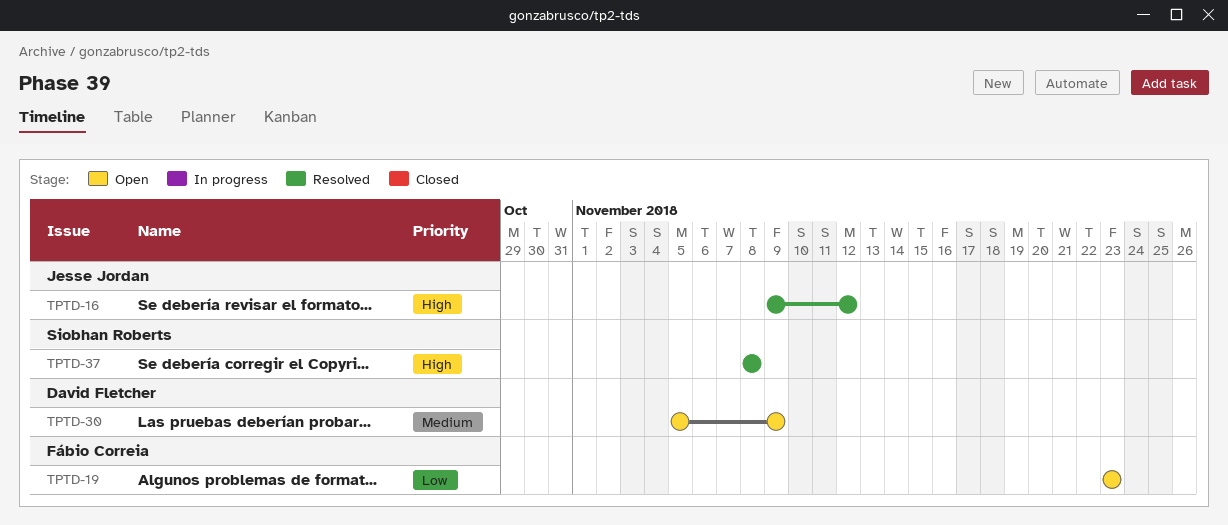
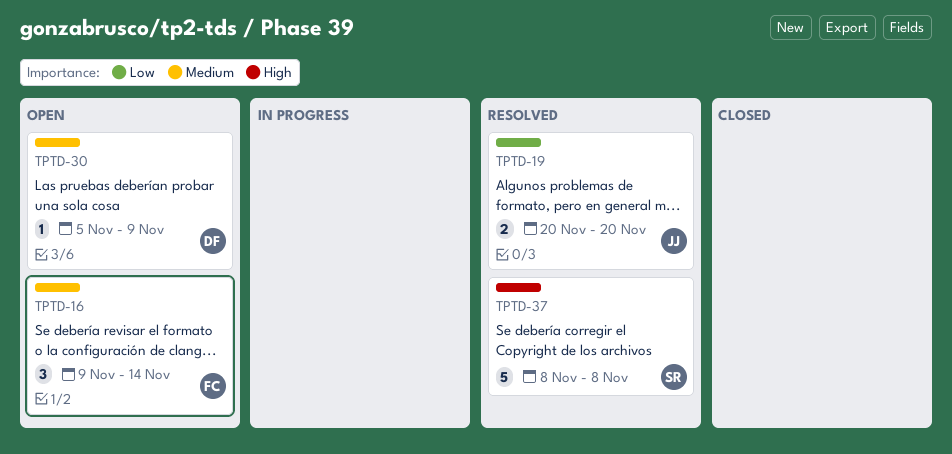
TPTD-16, status: Resolved -> Open
TPTD-16, owner: Jesse Jordan -> Fábio Correia
TPTD-16, priority: High -> Medium
TPTD-16, due: Nov 12 -> Nov 14
TPTD-19, status: Open -> Resolved
TPTD-19, owner: Fábio Correia -> Jesse Jordan
TPTD-19, start: Nov 23 -> Nov 20
TPTD-19, due: Nov 23 -> Nov 20

